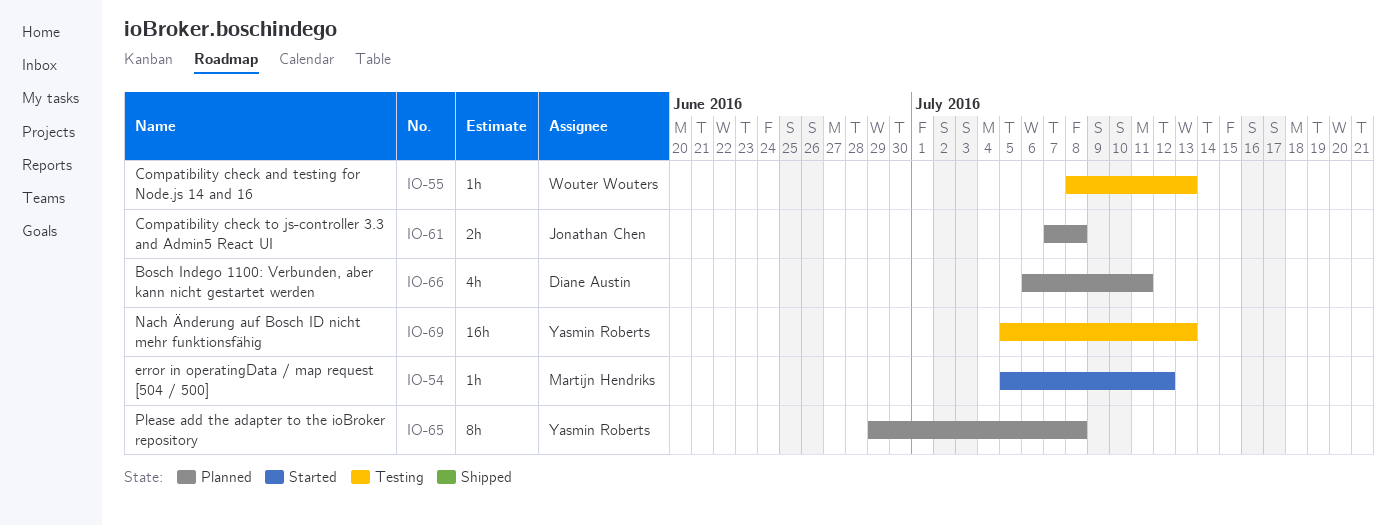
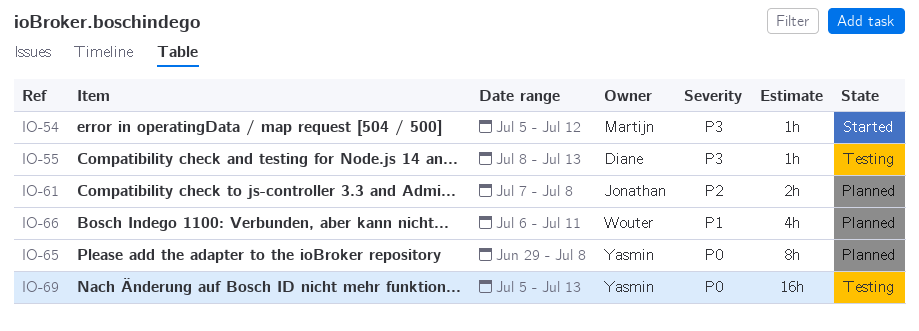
IO-55, owner: Wouter Wouters -> Diane Austin
IO-66, owner: Diane Austin -> Wouter Wouters

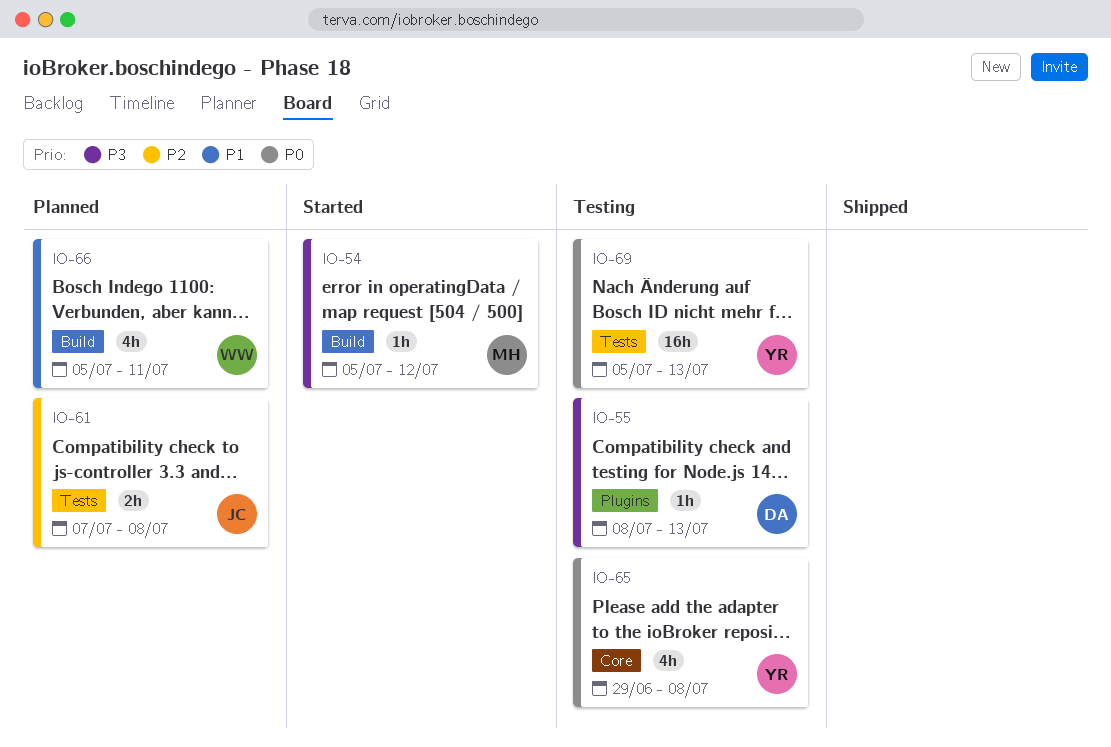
IO-65, status: Planned -> Testing
IO-65, estimate: 8h -> 4h
IO-66, start: Jul 6 -> Jul 5

